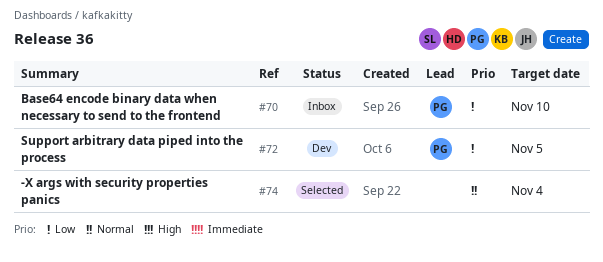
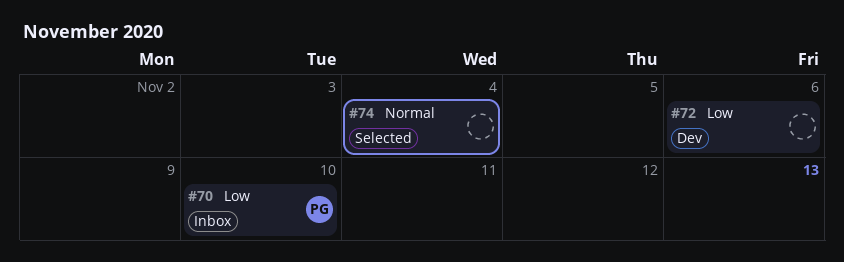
#72, owner: PG -> none
#72, due: Nov 5 -> Nov 6

